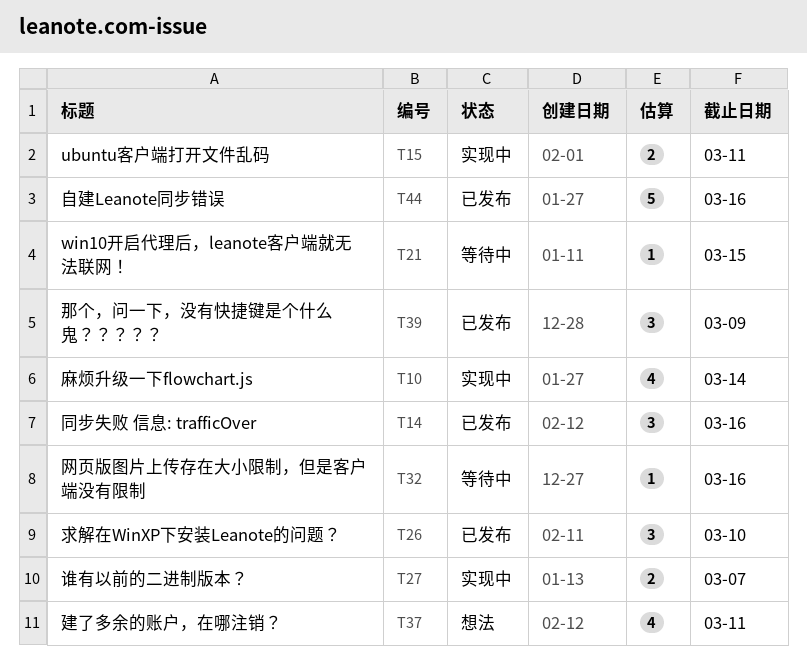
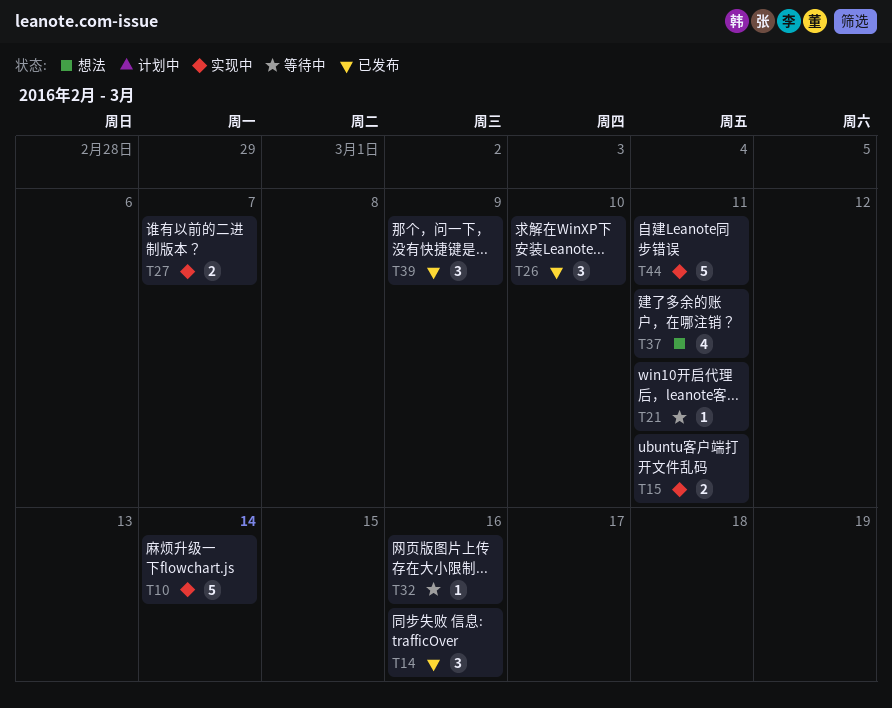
T10, estimate: 4 -> 5
T21, due: Mar 15 -> Mar 11
T44, status: 已发布 -> 实现中
T44, due: Mar 16 -> Mar 11

